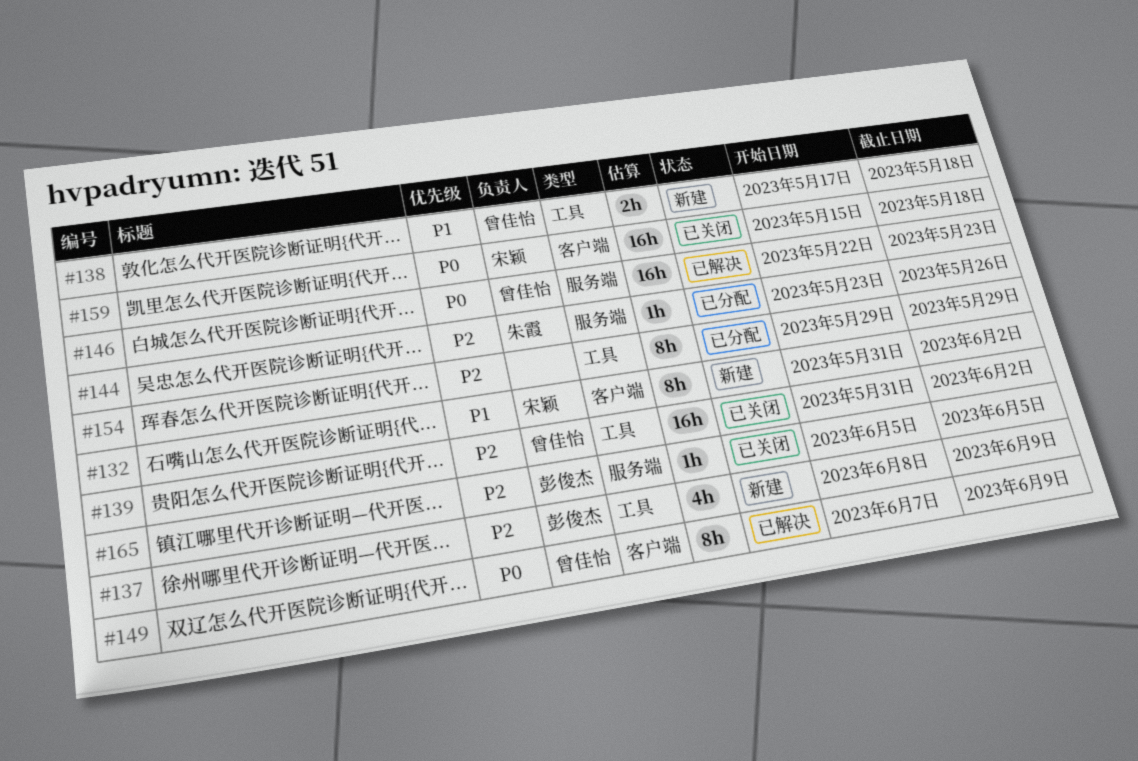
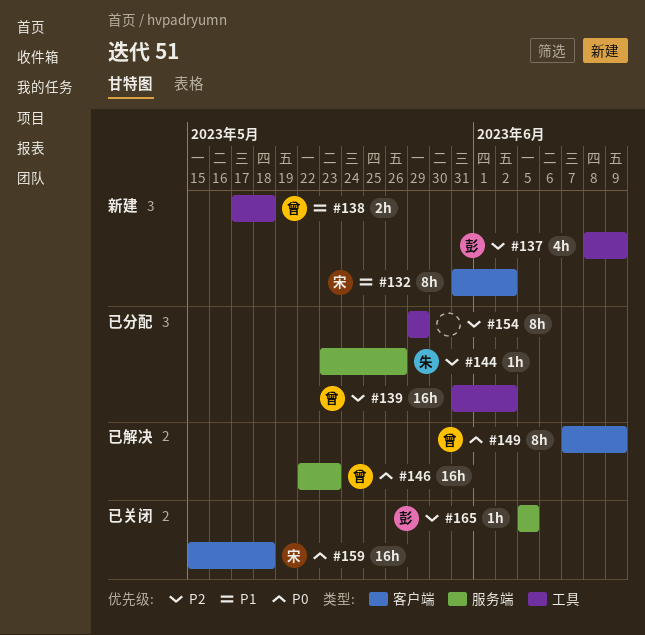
#139, status: 已关闭 -> 已分配

